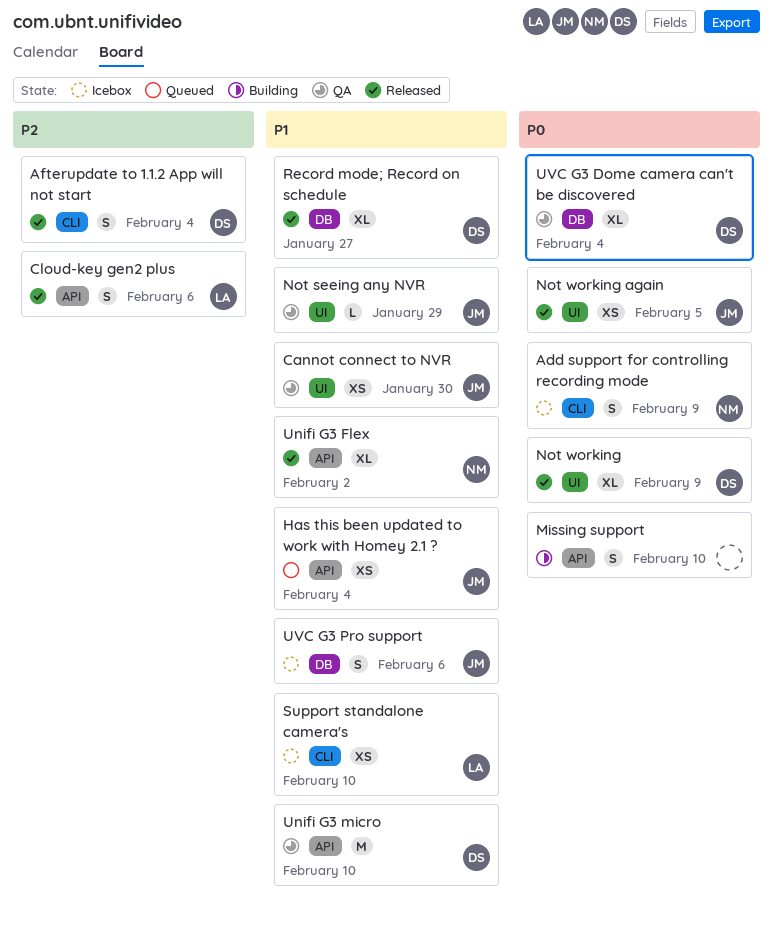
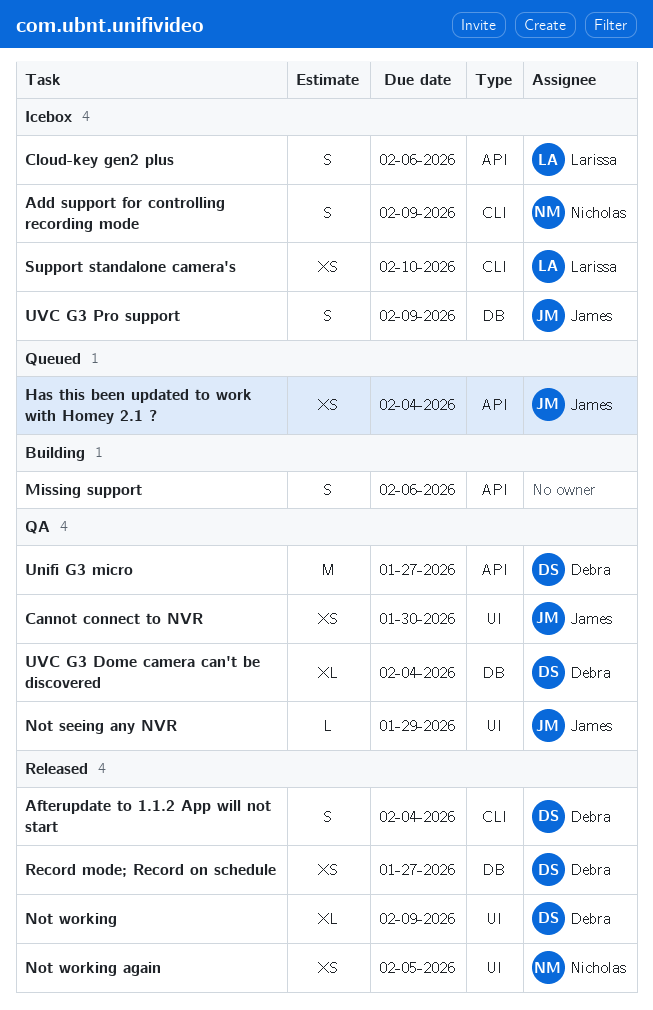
Cloud-key gen2 plus, status: Released -> Icebox
Missing support, due: Feb 10 -> Feb 6
Not working again, owner: James -> Nicholas
Record mode; Record on schedule, estimate: XL -> XS
Unifi G3 Flex: present -> none
Unifi G3 micro, due: Feb 10 -> Jan 27
UVC G3 Pro support, due: Feb 6 -> Feb 9

